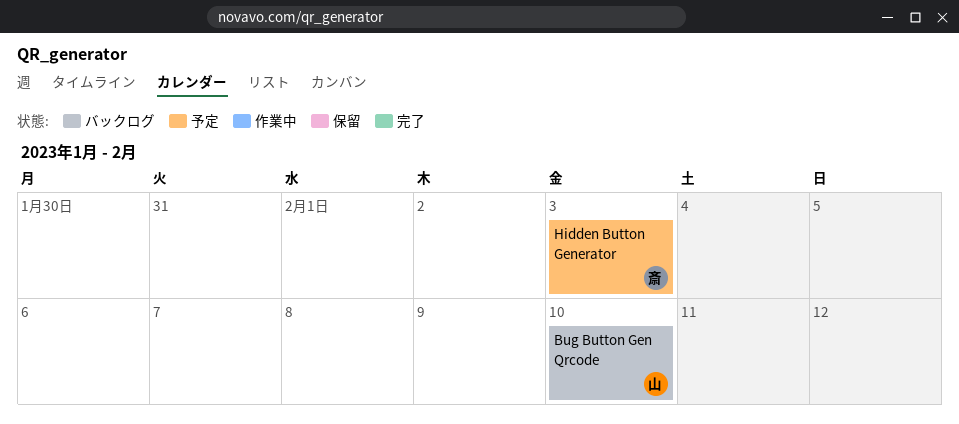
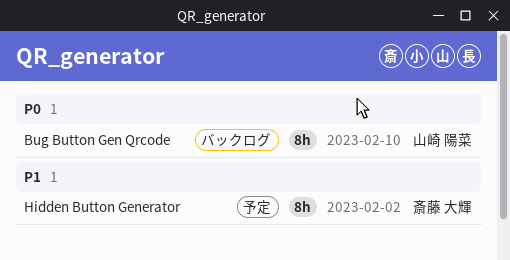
Hidden Button Generator, due: Feb 3 -> Feb 2

